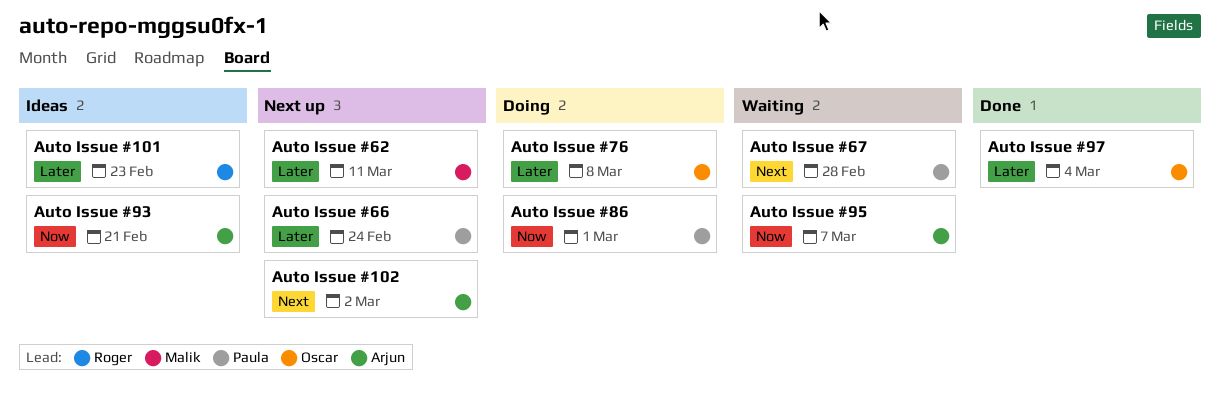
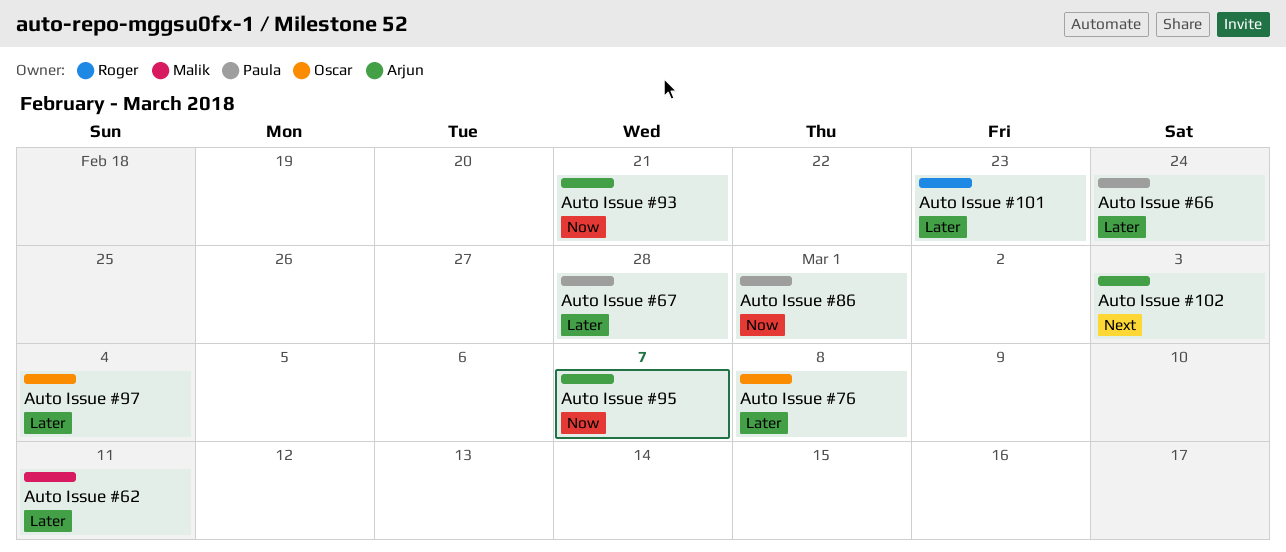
Auto Issue #102, due: Mar 2 -> Mar 3
Auto Issue #67, priority: Next -> Later

